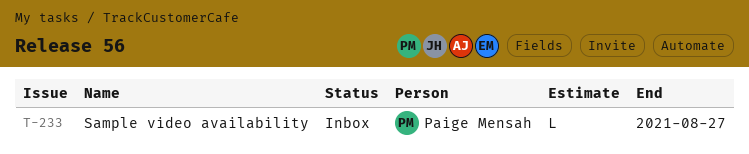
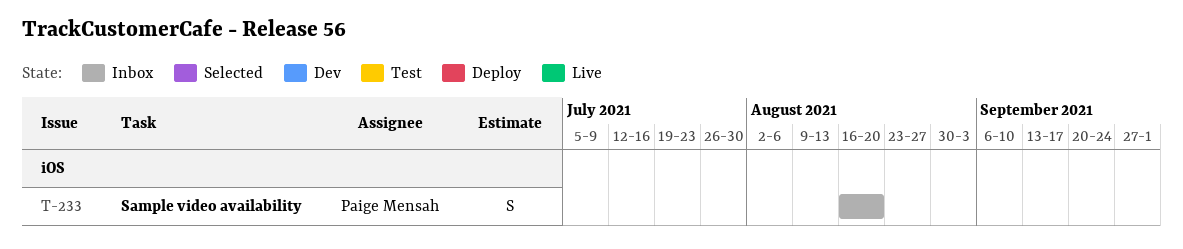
T-233, estimate: L -> S
T-233, due: Aug 27 -> Aug 20

